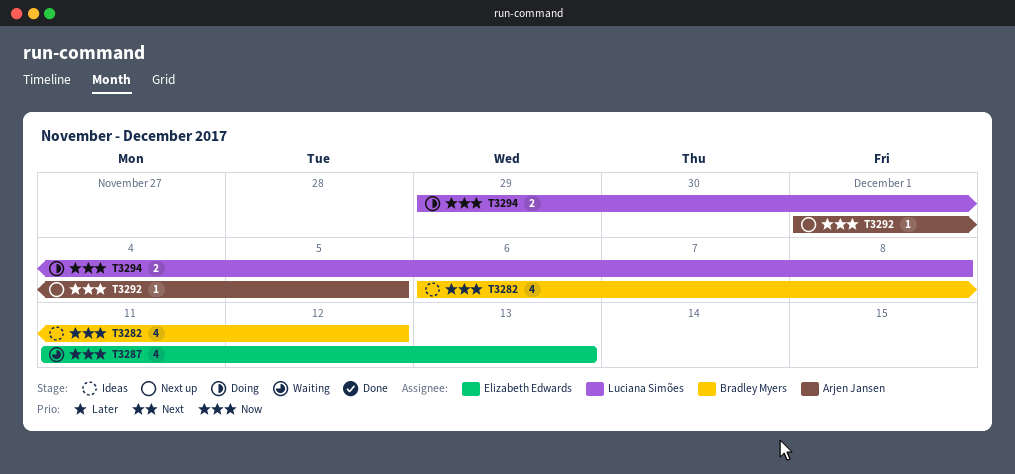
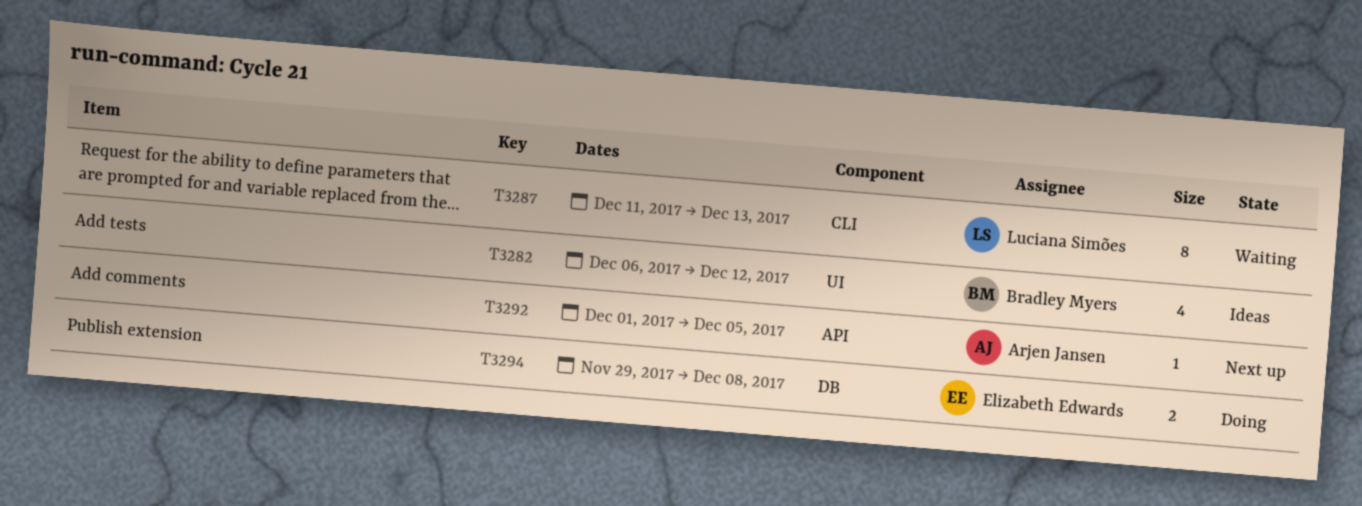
T3287, owner: Elizabeth Edwards -> Luciana Simões
T3287, estimate: 4 -> 8
T3294, owner: Luciana Simões -> Elizabeth Edwards

